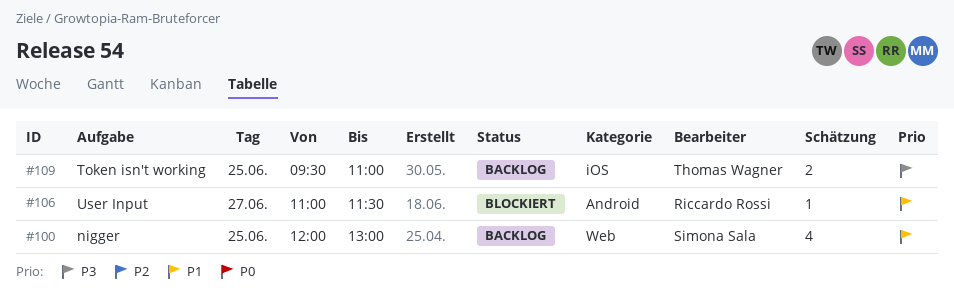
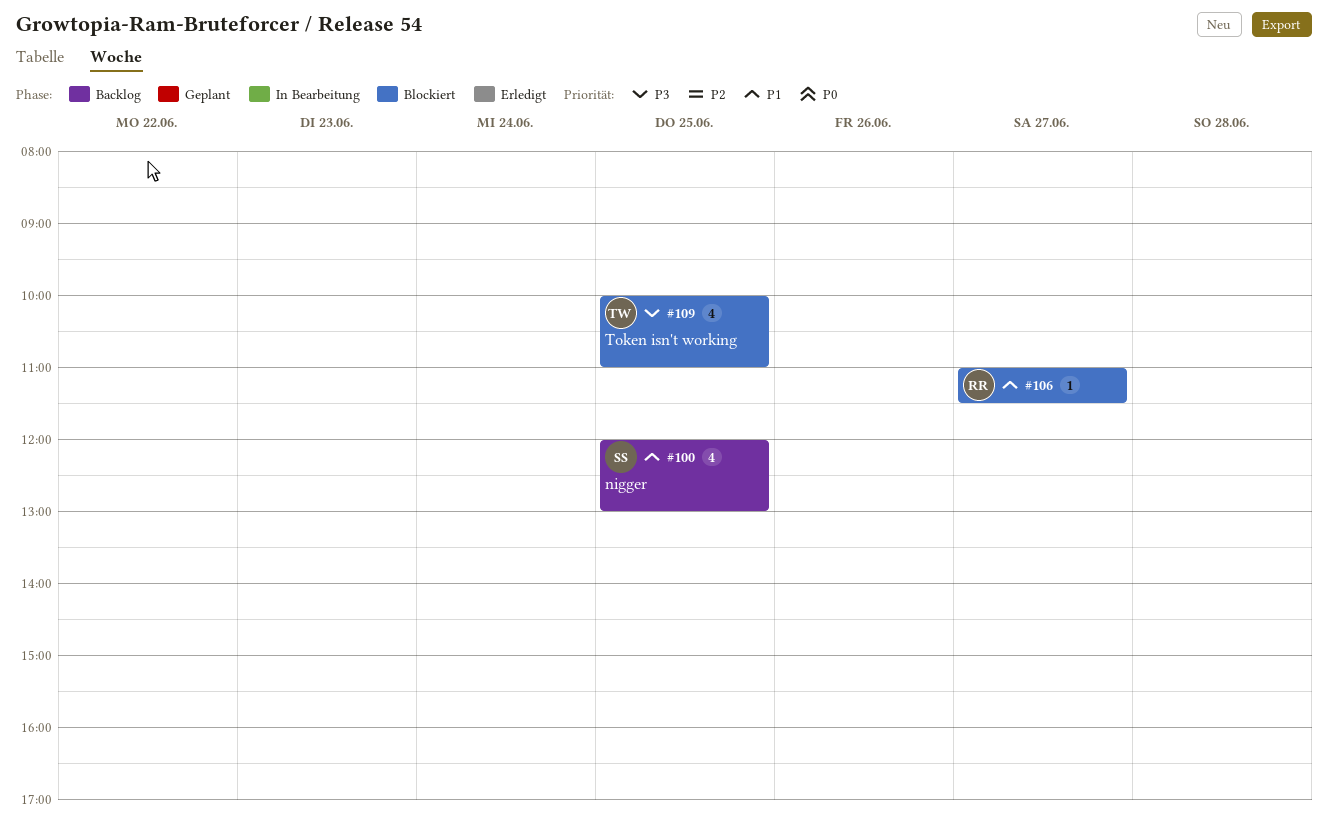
#109, status: Backlog -> Blockiert
#109, estimate: 2 -> 4
#109, begins: 09:30 -> 10:00

